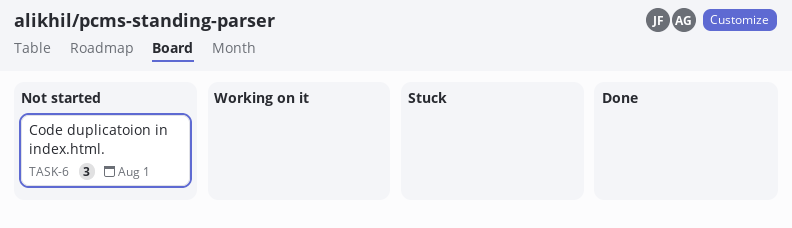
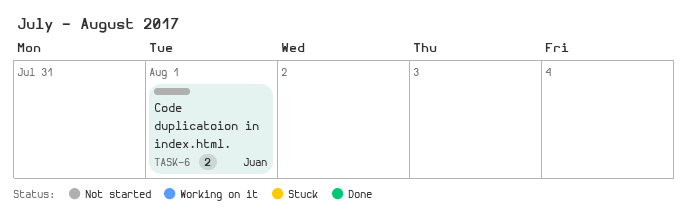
TASK-6, estimate: 3 -> 2

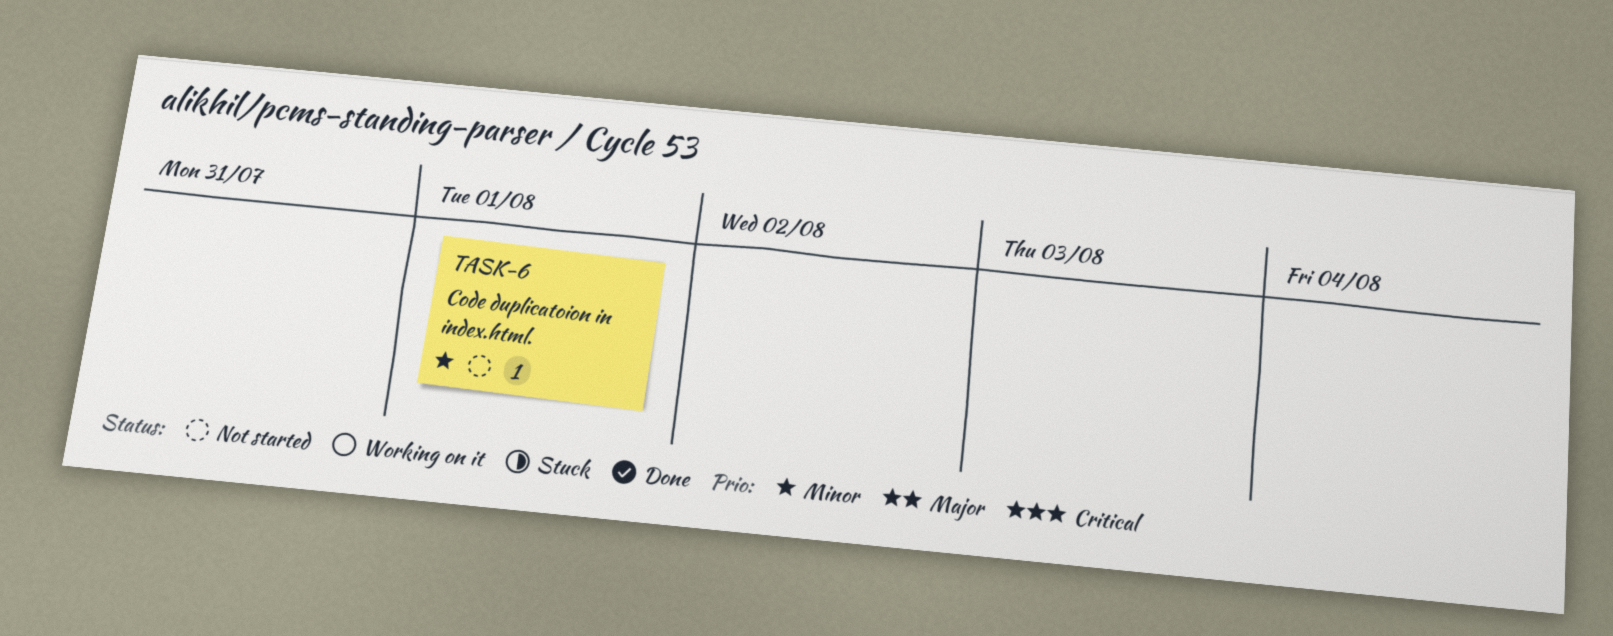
TASK-6, estimate: 2 -> 1

